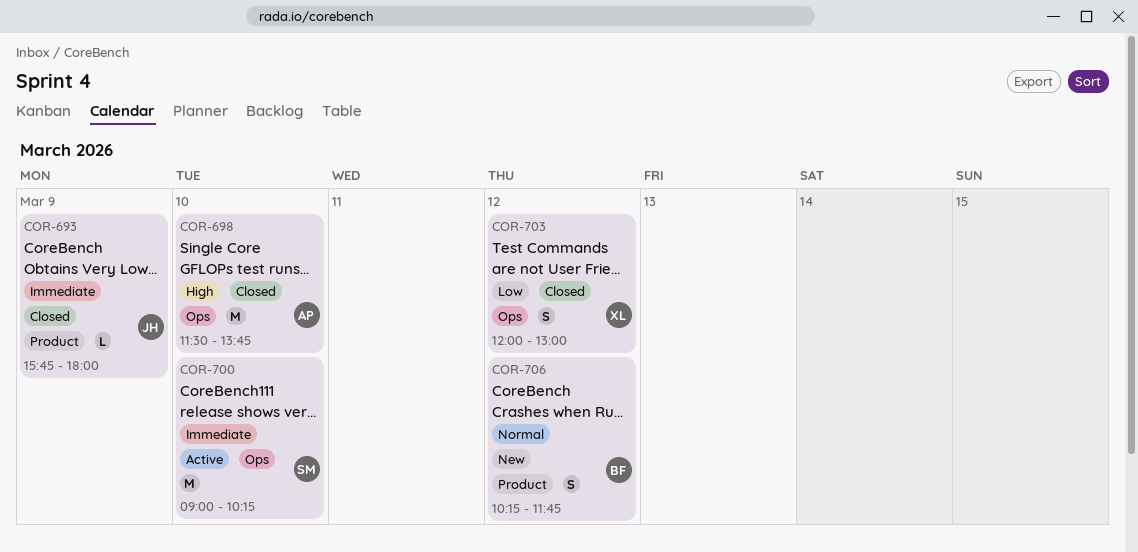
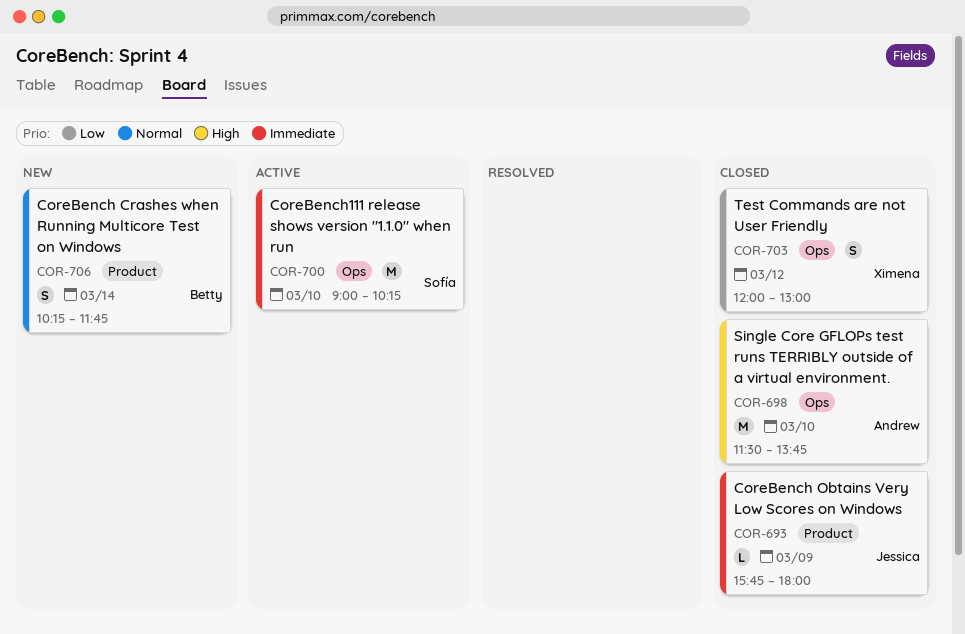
COR-706, day: Mar 12 -> Mar 14

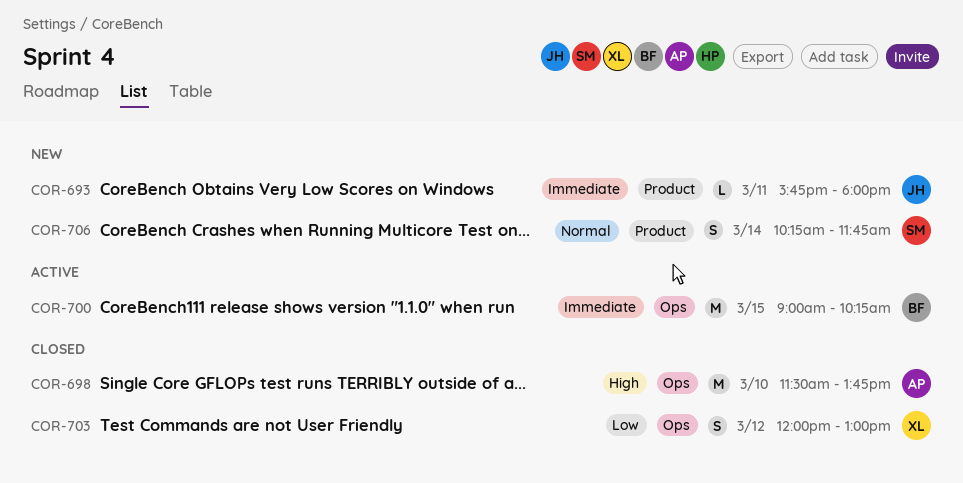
COR-693, status: Closed -> New
COR-693, day: Mar 9 -> Mar 11
COR-700, owner: Sofía -> Betty
COR-700, day: Mar 10 -> Mar 15
COR-706, owner: Betty -> Sofía

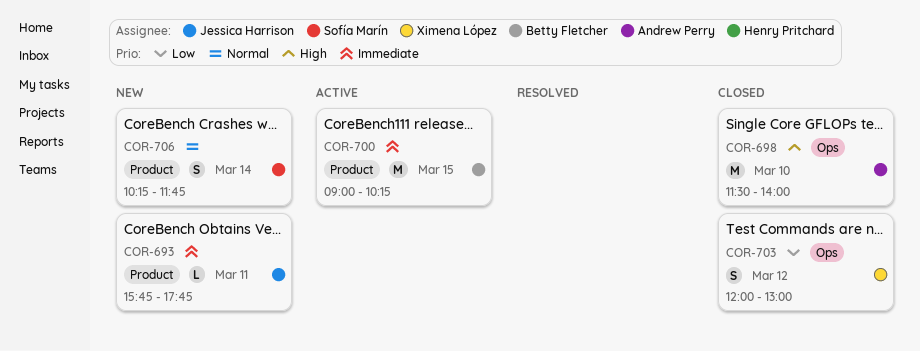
COR-693, ends: 18:00 -> 17:45
COR-698, ends: 13:45 -> 14:00
COR-700, label: Ops -> Product

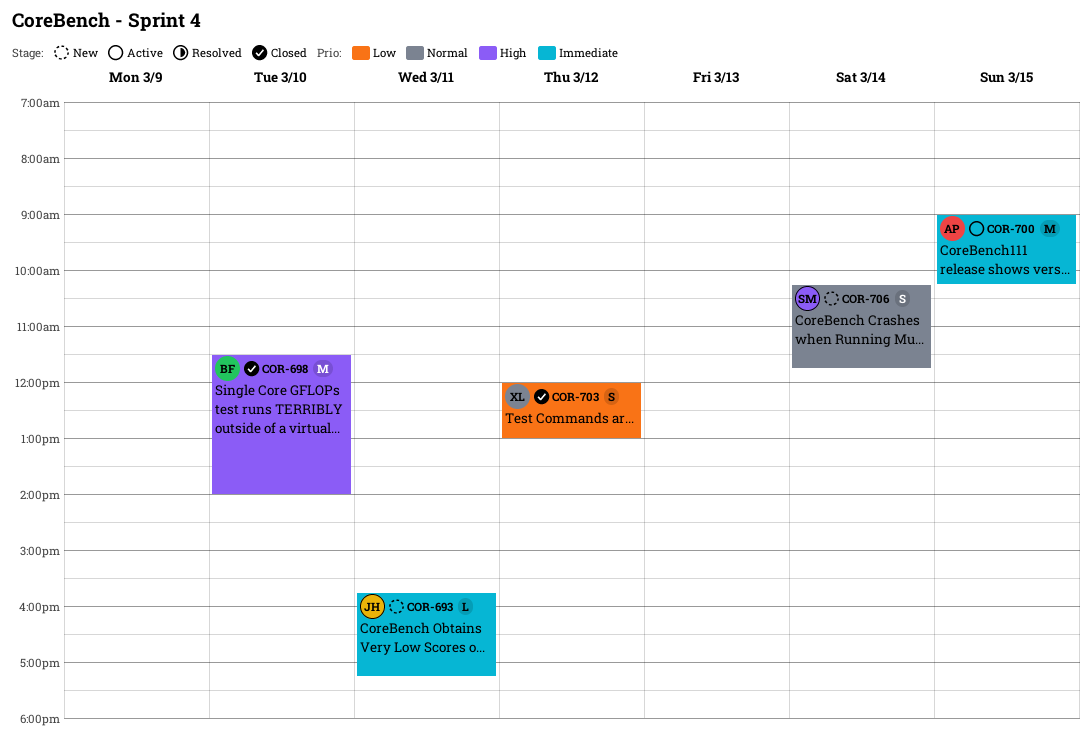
COR-693, ends: 17:45 -> 17:15
COR-698, owner: Andrew Perry -> Betty Fletcher
COR-700, owner: Betty Fletcher -> Andrew Perry

